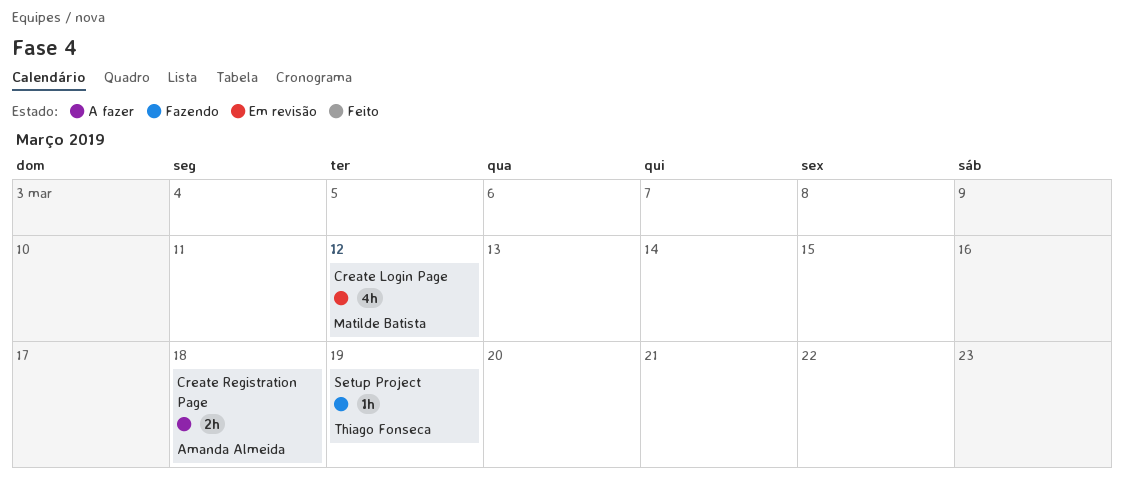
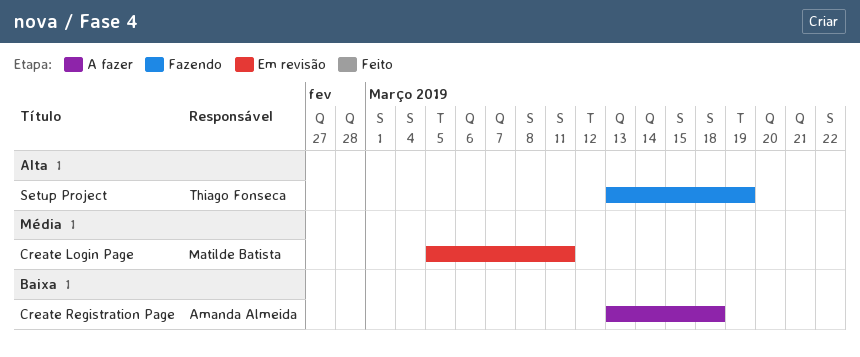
Create Login Page, due: Mar 12 -> Mar 11

